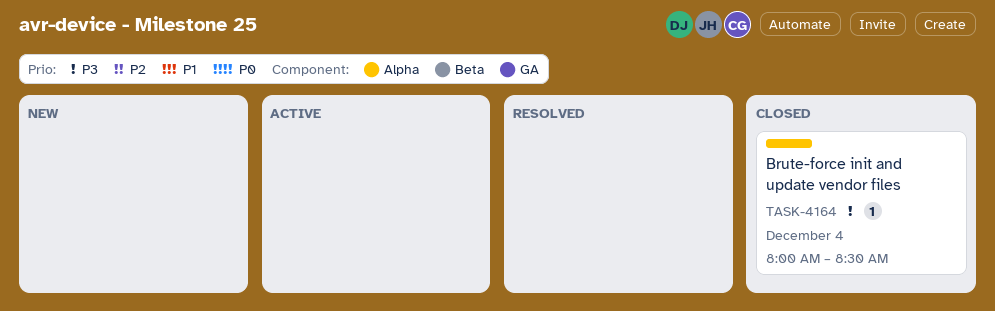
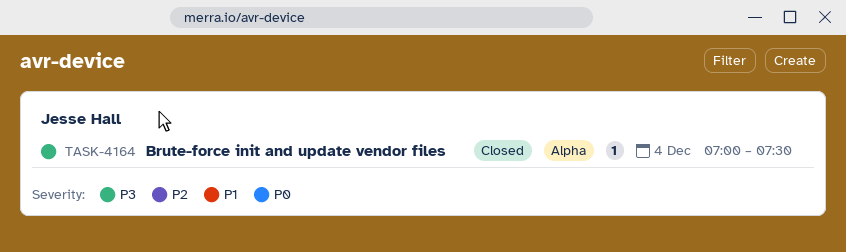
TASK-4164, begins: 08:00 -> 07:00
TASK-4164, ends: 08:30 -> 07:30

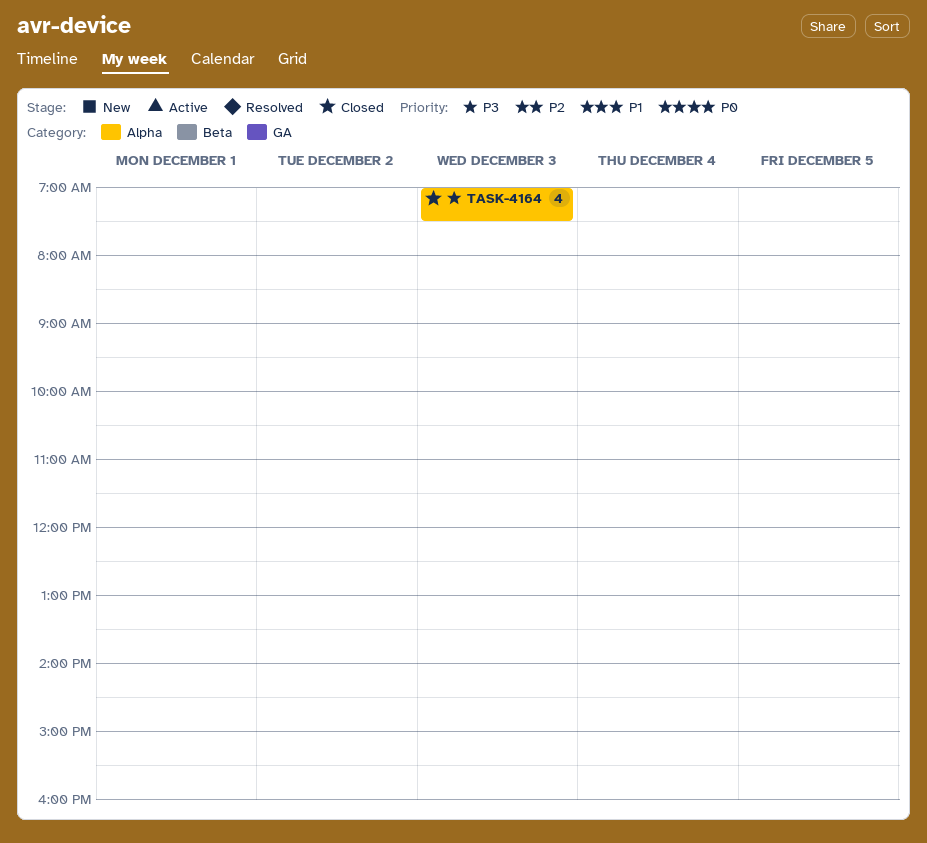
TASK-4164, estimate: 1 -> 4
TASK-4164, day: Dec 4 -> Dec 3

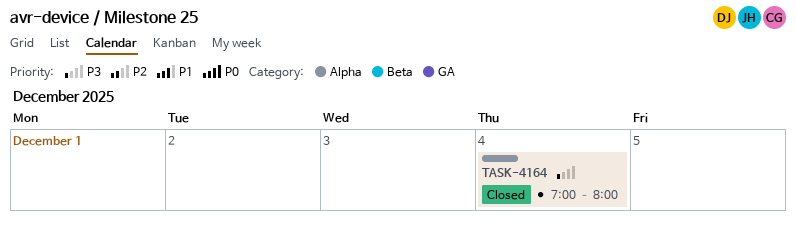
TASK-4164, estimate: 4 -> 1
TASK-4164, day: Dec 3 -> Dec 4
TASK-4164, ends: 07:30 -> 08:00

